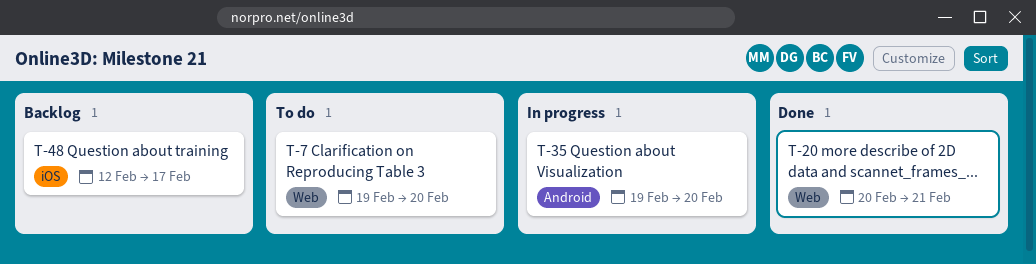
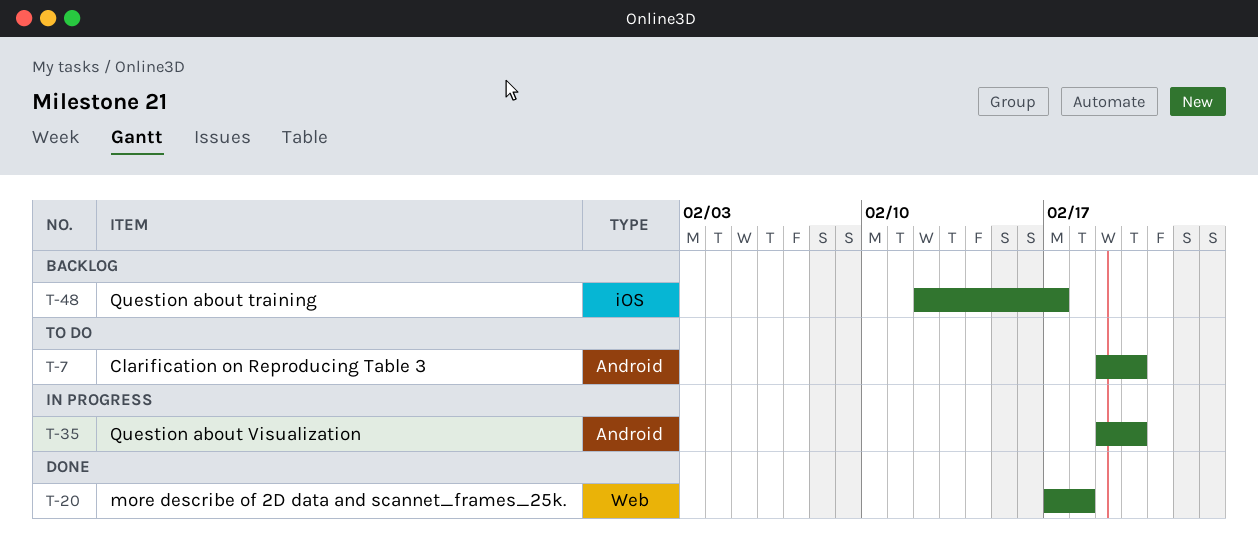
T-7, label: Web -> Android
T-20, start: Feb 20 -> Feb 17
T-20, due: Feb 21 -> Feb 18

